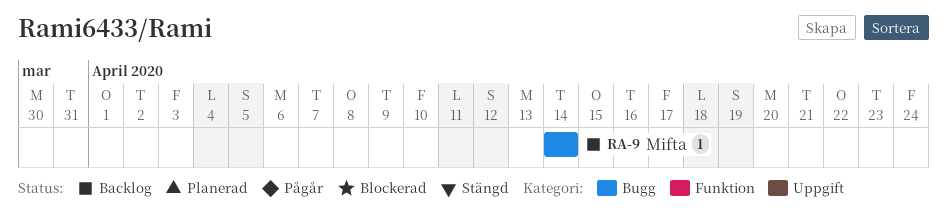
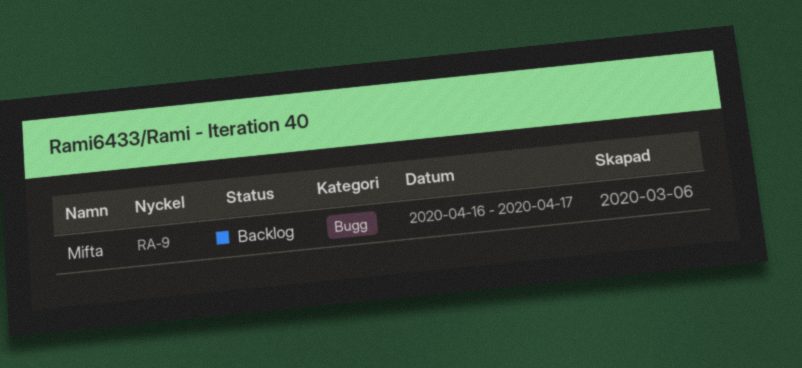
RA-9, start: Apr 14 -> Apr 16
RA-9, due: Apr 14 -> Apr 17

